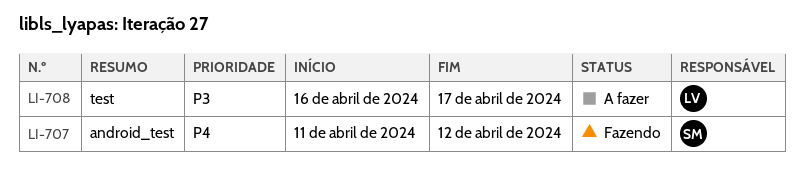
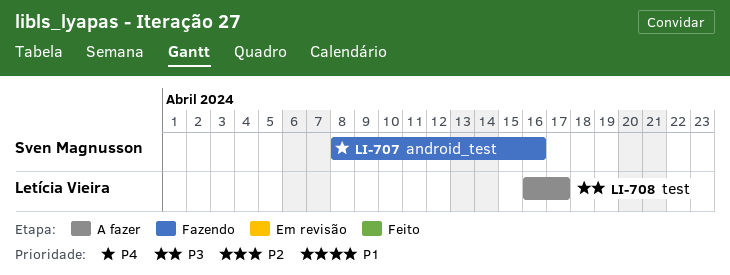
LI-707, start: Apr 11 -> Apr 8
LI-707, due: Apr 12 -> Apr 16

